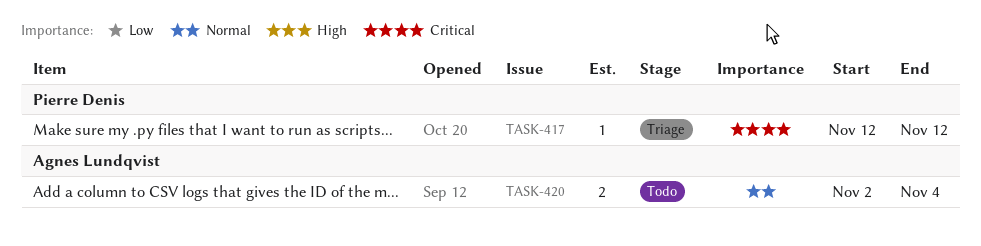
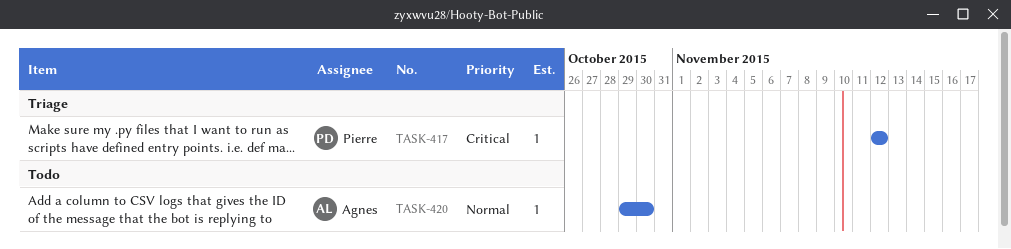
TASK-420, estimate: 2 -> 1
TASK-420, start: Nov 2 -> Oct 29
TASK-420, due: Nov 4 -> Oct 30

